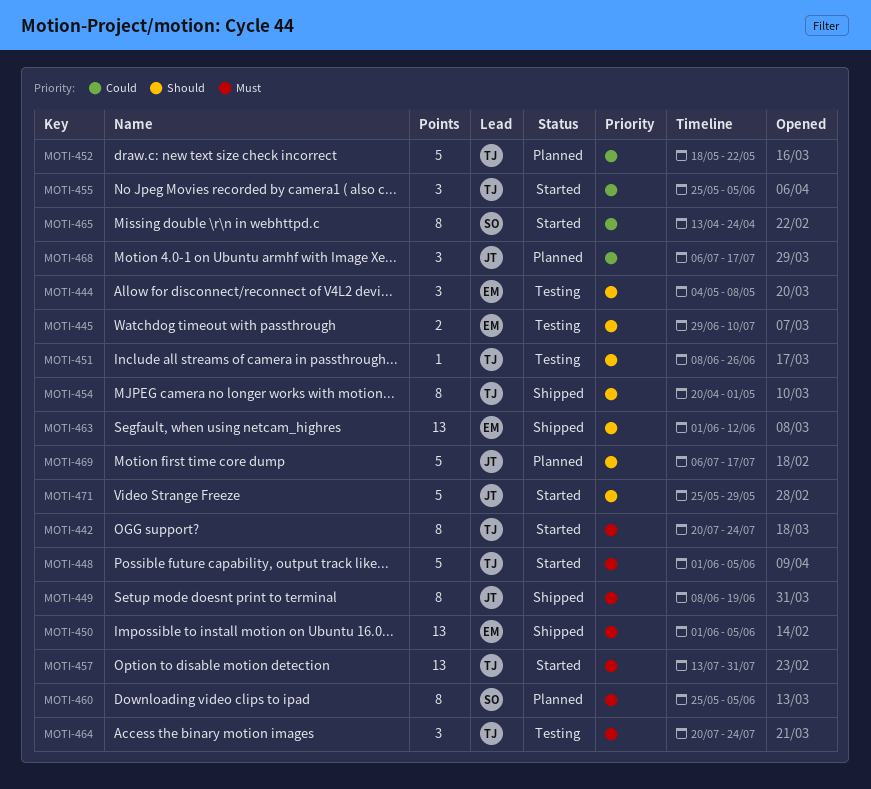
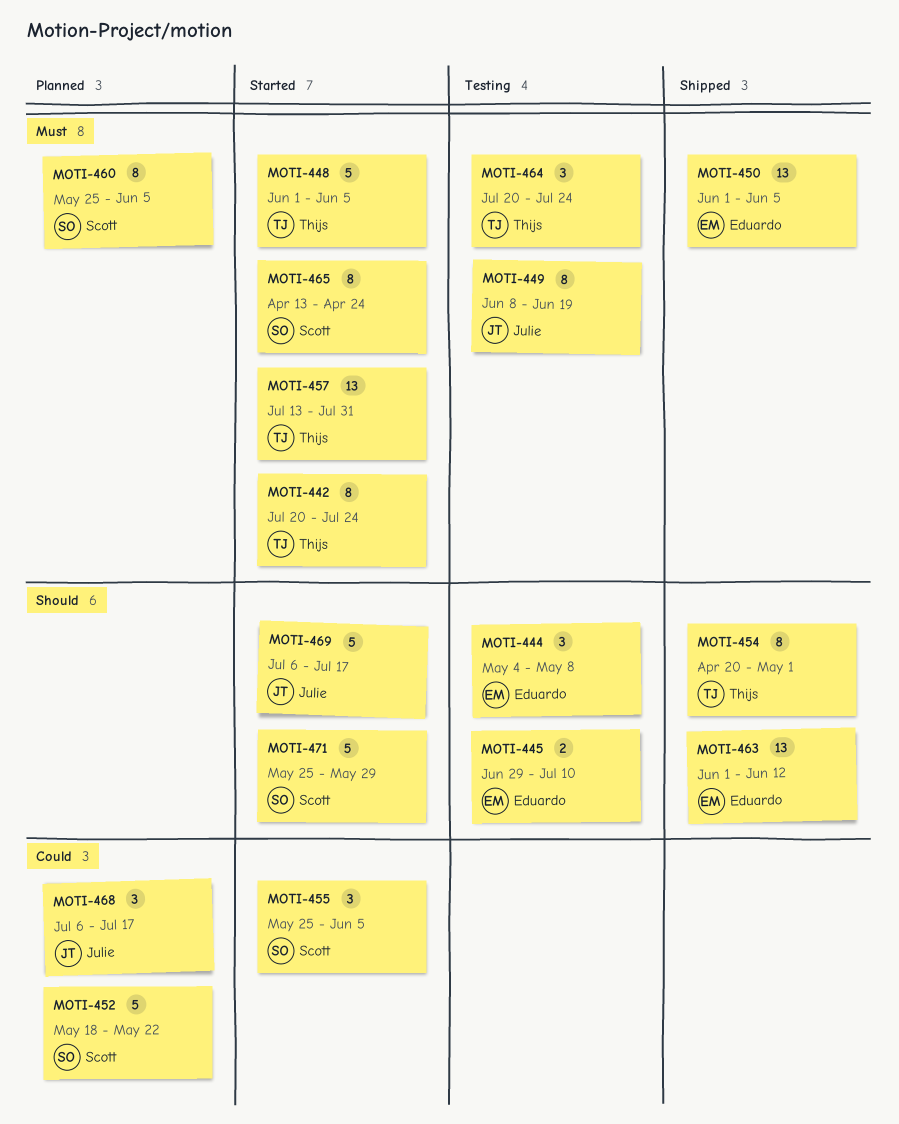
MOTI-449, status: Shipped -> Testing
MOTI-451: present -> none
MOTI-452, owner: Thijs -> Scott
MOTI-455, owner: Thijs -> Scott
MOTI-465, priority: Could -> Must
MOTI-469, status: Planned -> Started
MOTI-471, owner: Julie -> Scott

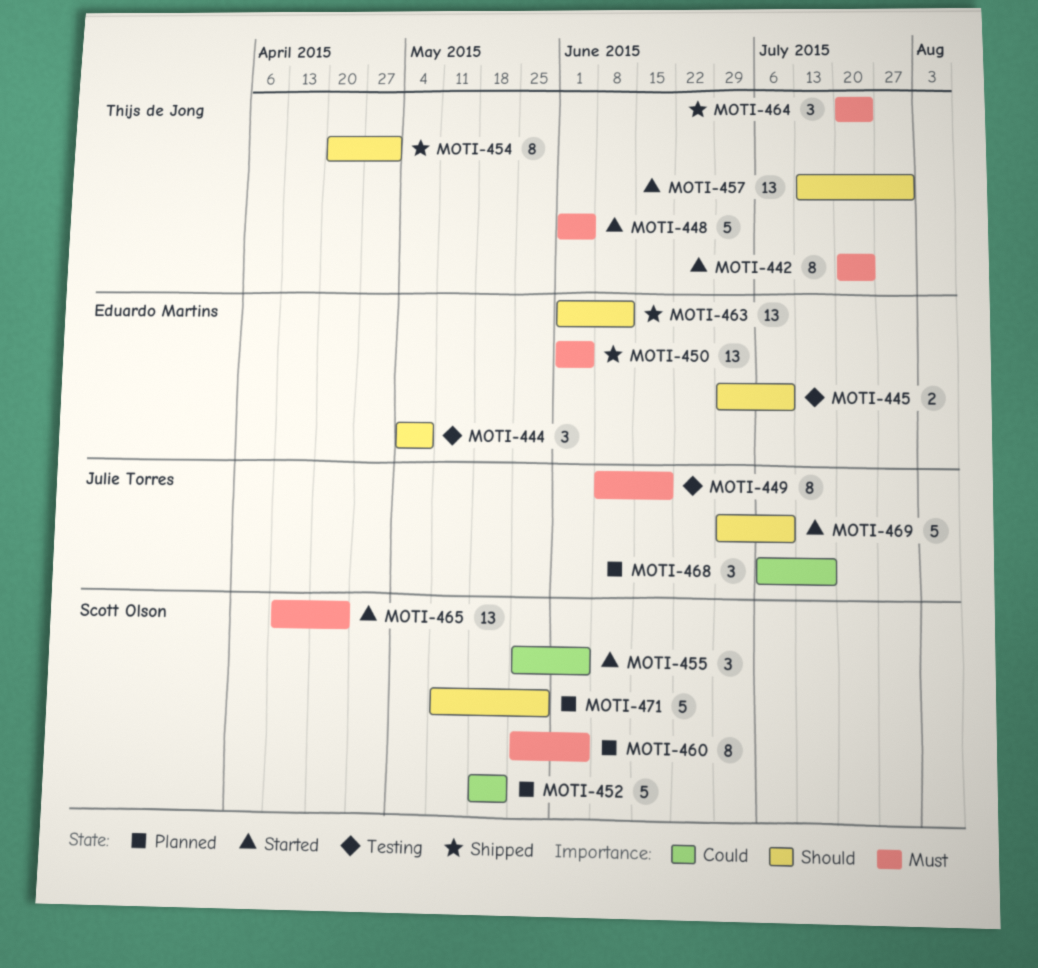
MOTI-457, priority: Must -> Should
MOTI-464, status: Testing -> Shipped
MOTI-465, estimate: 8 -> 13
MOTI-469, start: Jul 6 -> Jun 29
MOTI-469, due: Jul 17 -> Jul 10
MOTI-471, status: Started -> Planned
MOTI-471, start: May 25 -> May 11

